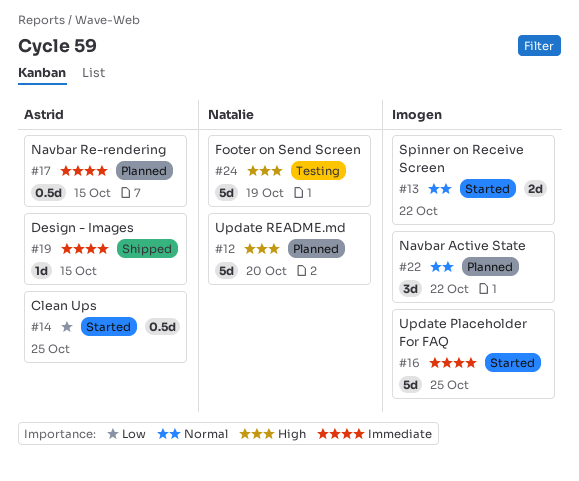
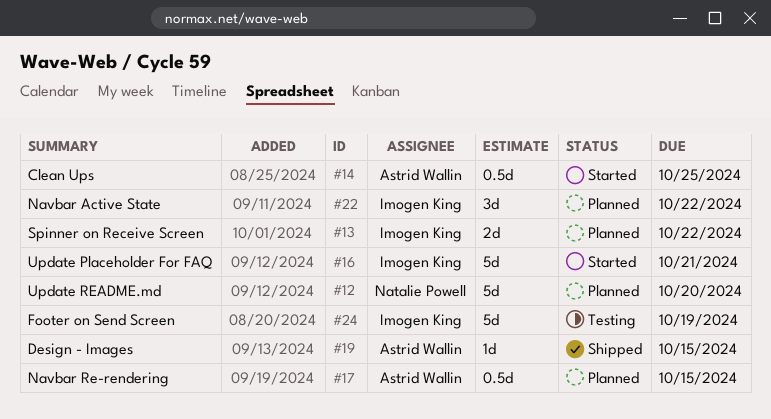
#13, status: Started -> Planned
#16, due: Oct 25 -> Oct 21
#24, owner: Natalie Powell -> Imogen King

